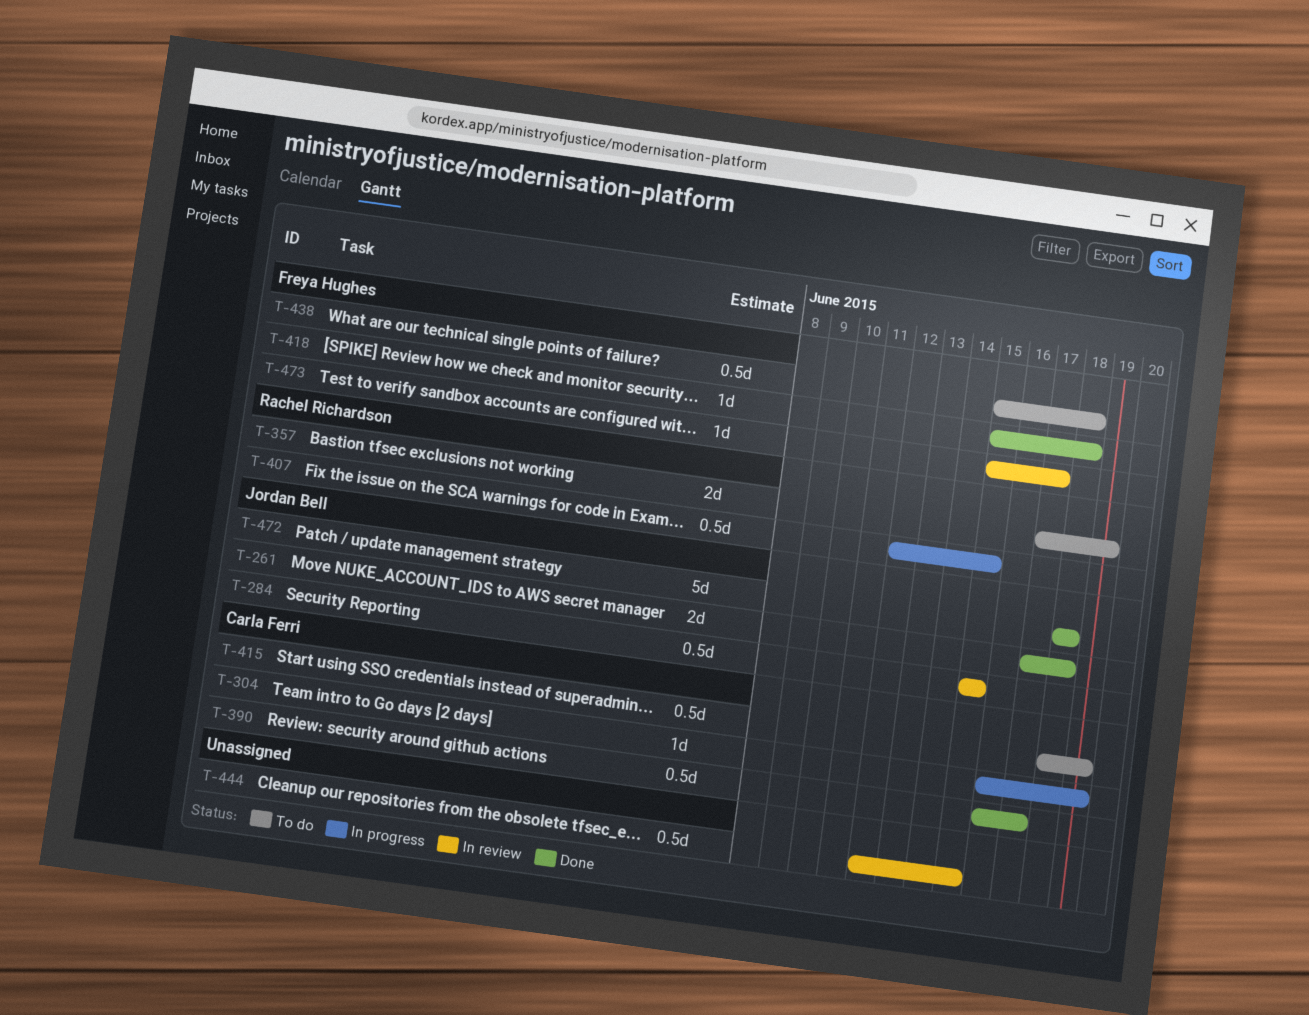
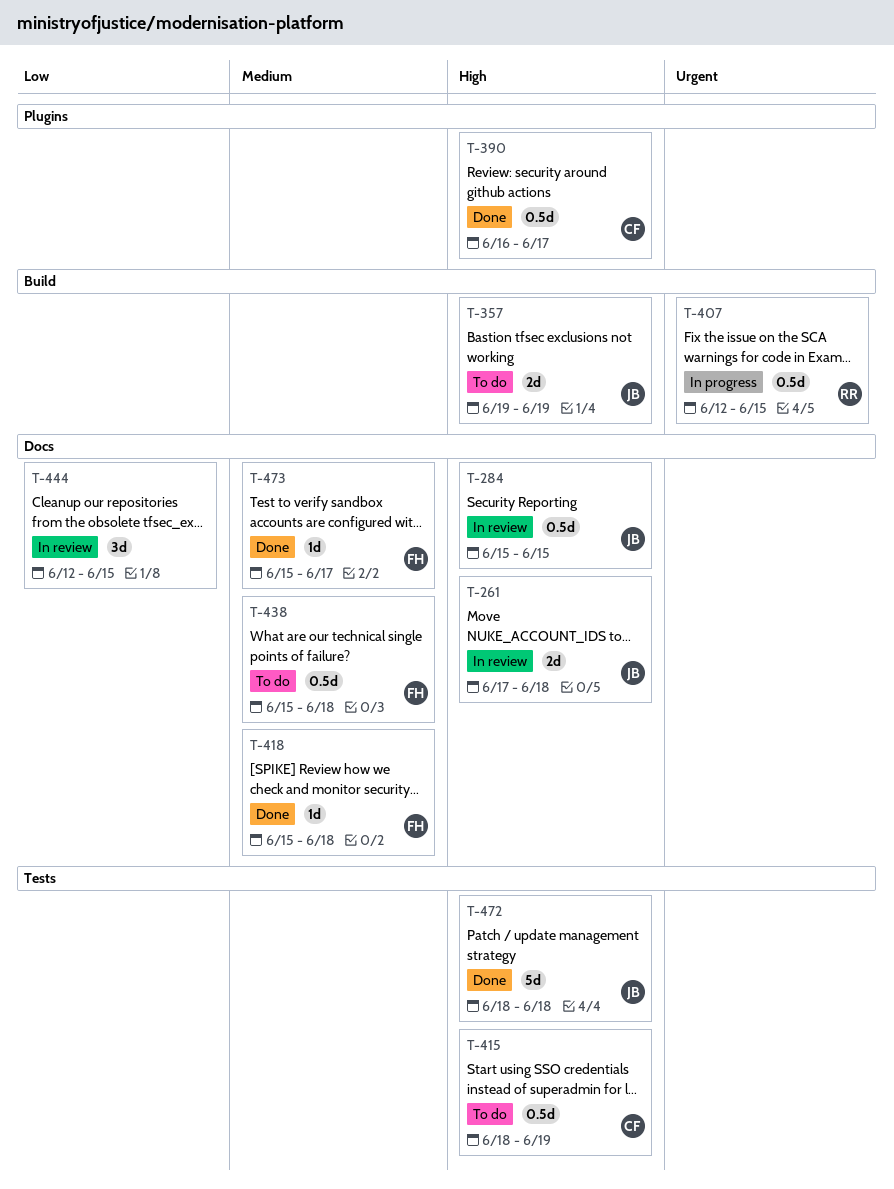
T-261, status: Done -> In review
T-304: present -> none
T-357, owner: Rachel Richardson -> Jordan Bell
T-357, start: Jun 17 -> Jun 19
T-444, estimate: 0.5d -> 3d
T-473, status: In review -> Done

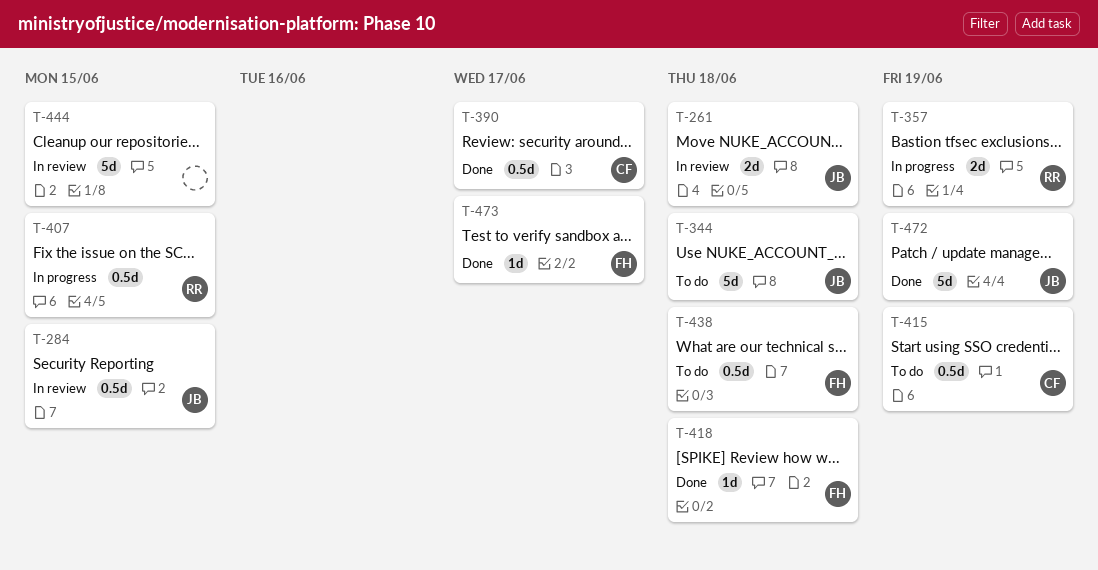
T-344: none -> present
T-357, status: To do -> In progress
T-357, owner: JB -> RR
T-444, estimate: 3d -> 5d
T-472, due: Jun 18 -> Jun 19

